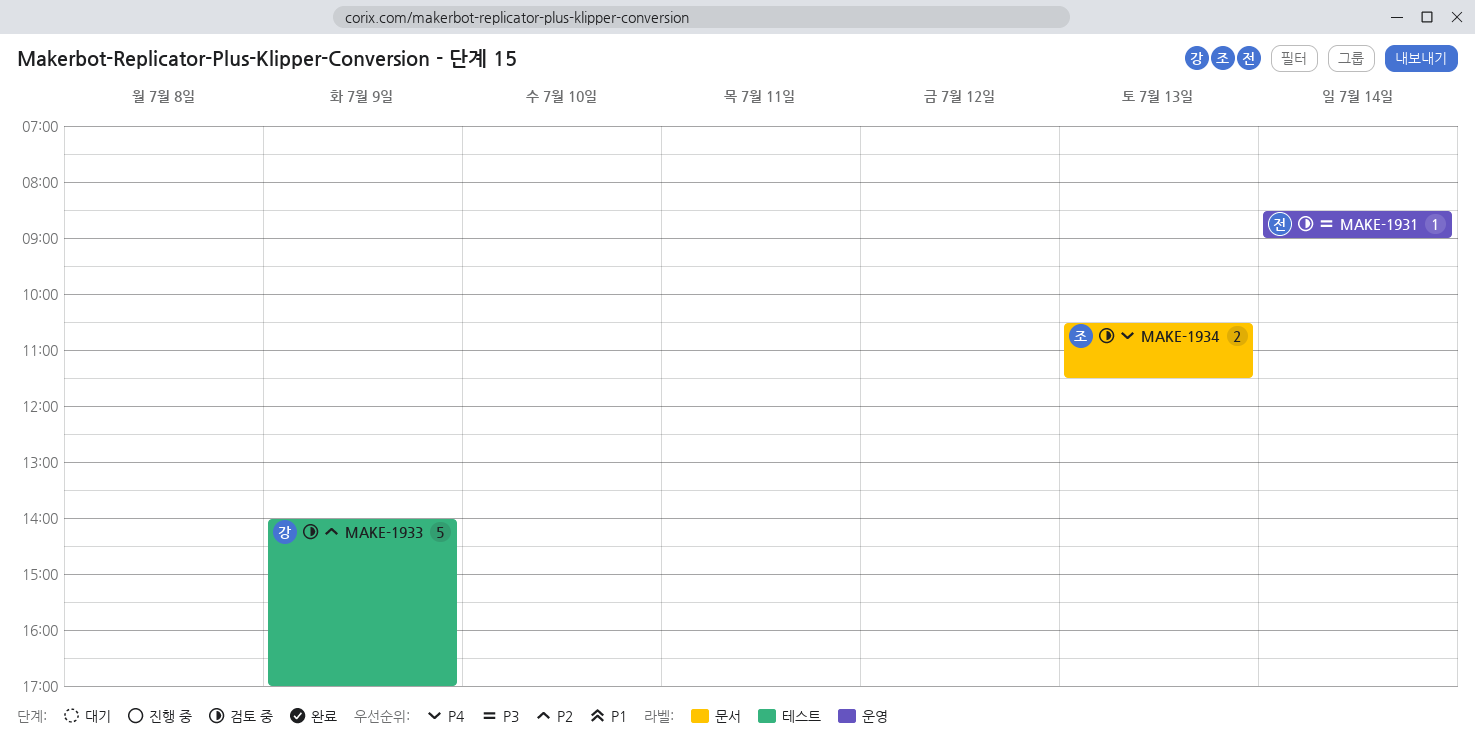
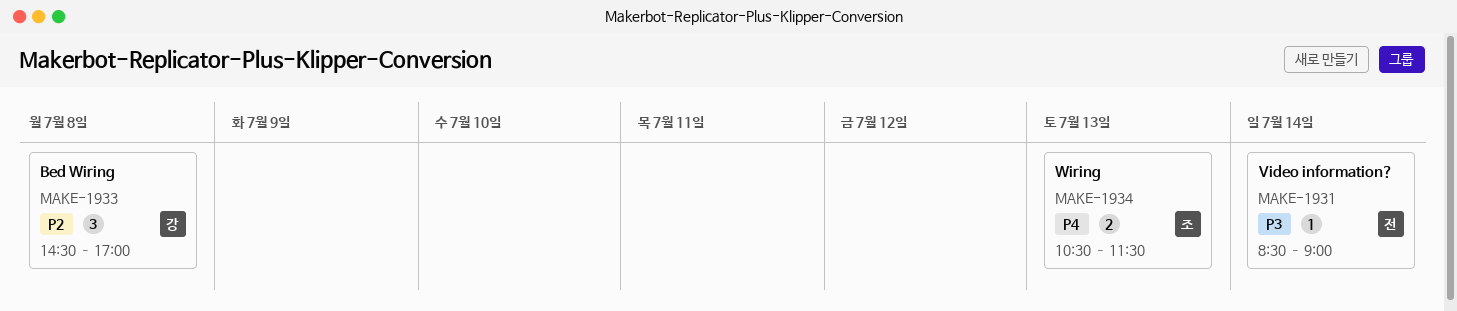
MAKE-1933, estimate: 5 -> 3
MAKE-1933, day: Jul 9 -> Jul 8
MAKE-1933, begins: 14:00 -> 14:30

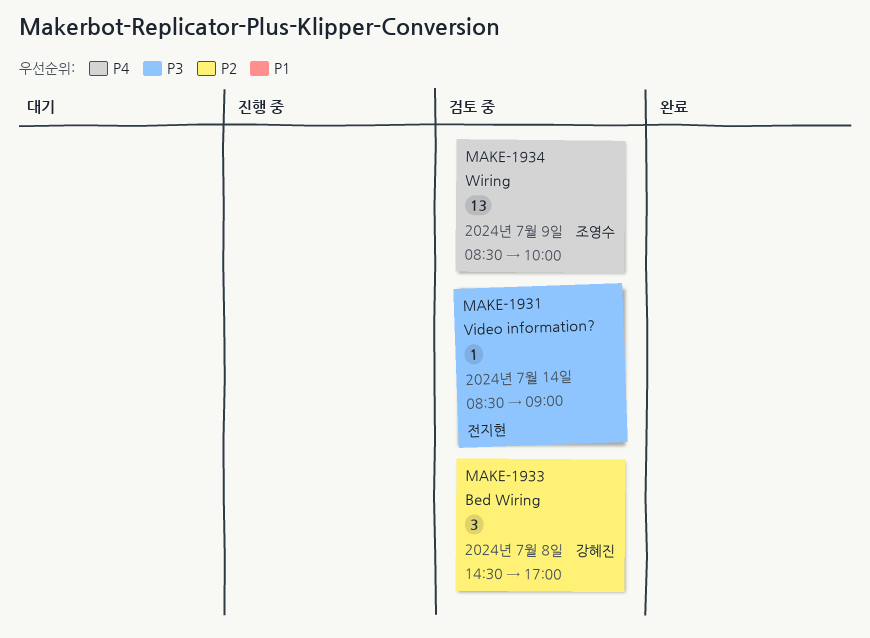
MAKE-1934, estimate: 2 -> 13
MAKE-1934, day: Jul 13 -> Jul 9
MAKE-1934, begins: 10:30 -> 08:30
MAKE-1934, ends: 11:30 -> 10:00

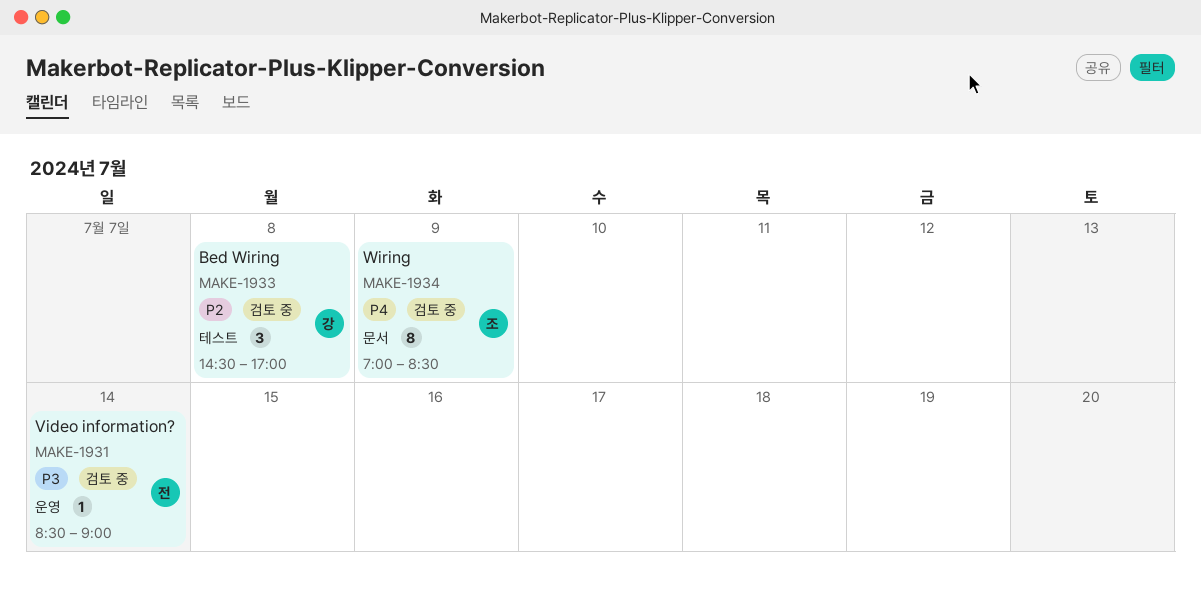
MAKE-1934, estimate: 13 -> 8
MAKE-1934, begins: 08:30 -> 07:00
MAKE-1934, ends: 10:00 -> 08:30

